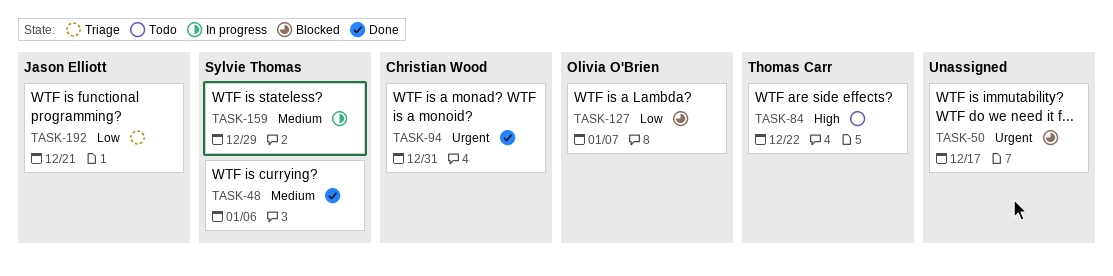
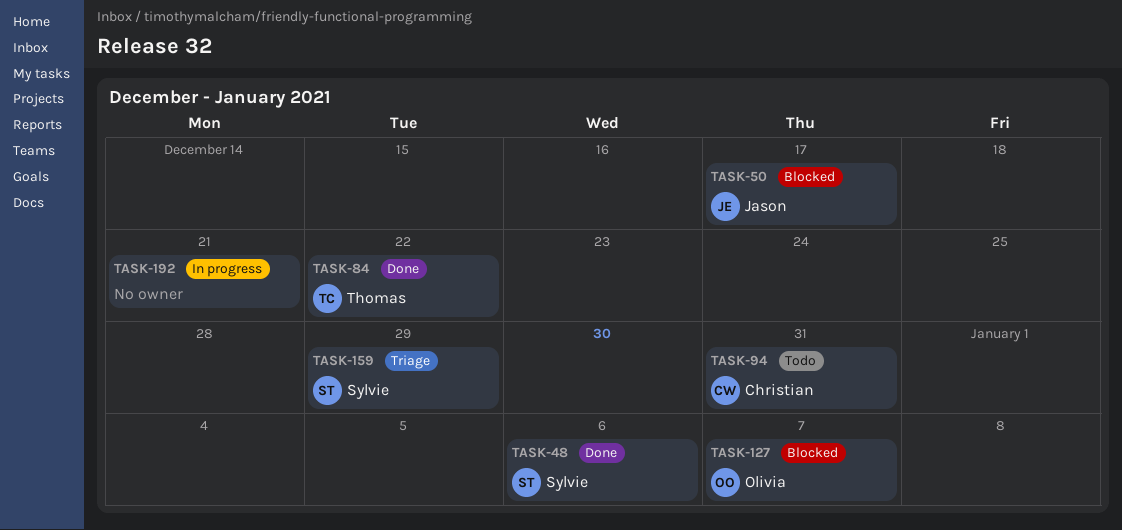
TASK-50, owner: none -> Jason Elliott
TASK-84, status: Todo -> Done
TASK-94, status: Done -> Todo
TASK-159, status: In progress -> Triage
TASK-192, status: Triage -> In progress
TASK-192, owner: Jason Elliott -> none

